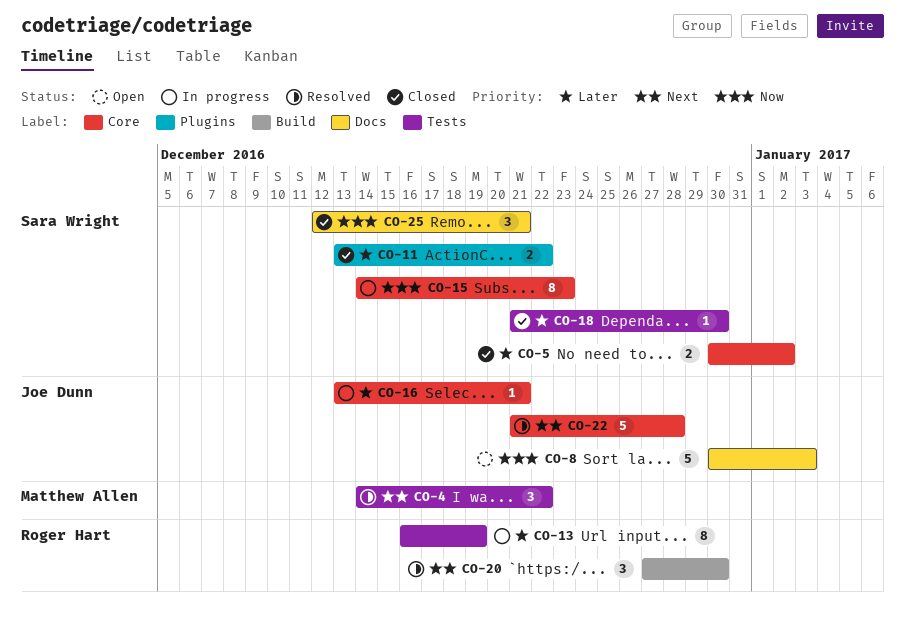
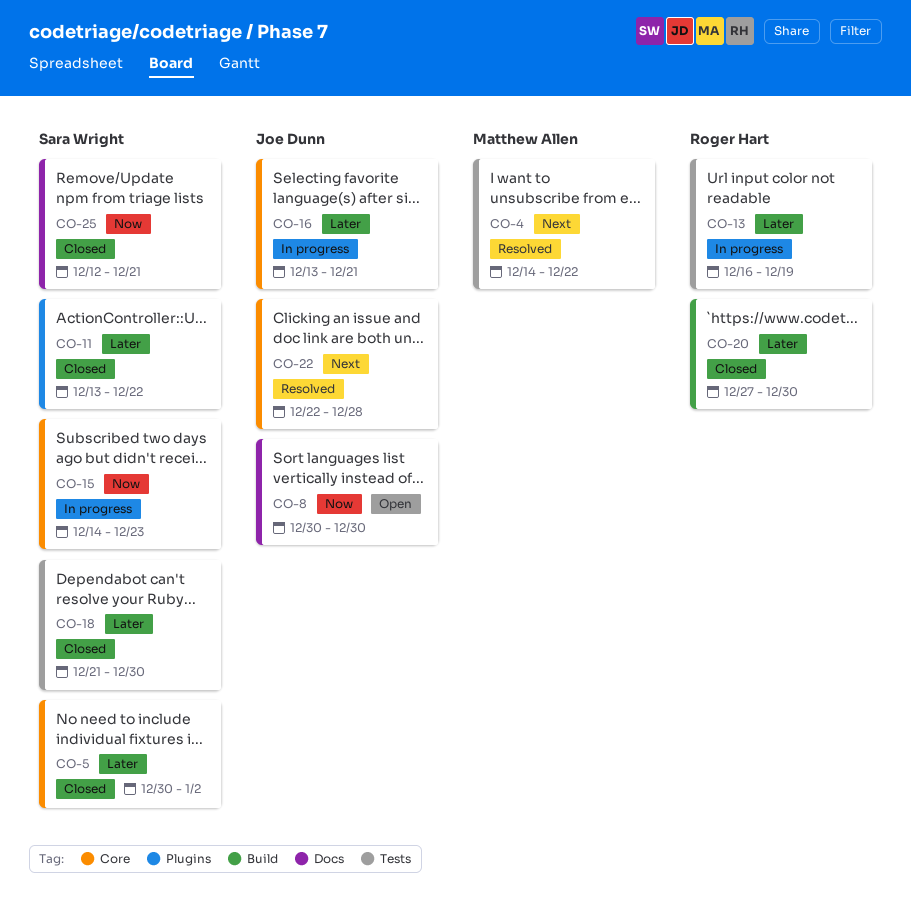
CO-8, due: Jan 3 -> Dec 30
CO-20, status: Resolved -> Closed
CO-20, priority: Next -> Later
CO-22, start: Dec 21 -> Dec 22

